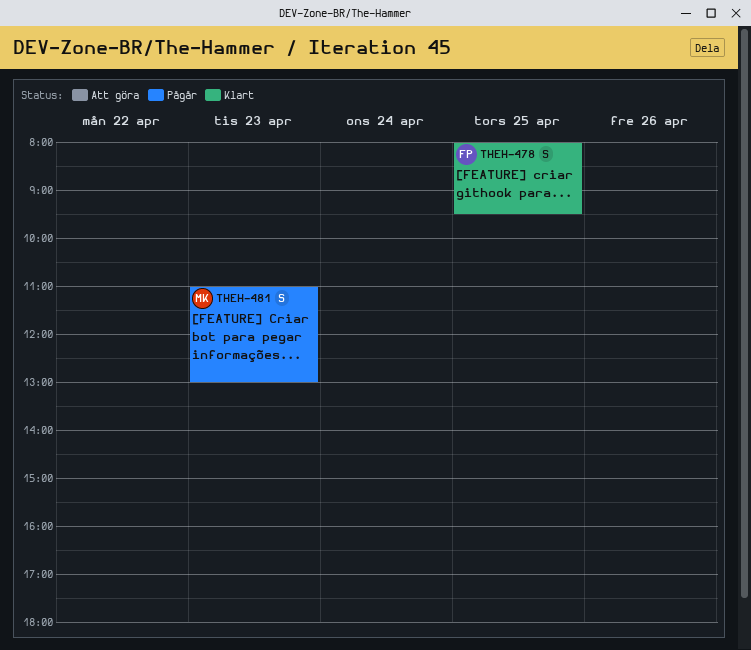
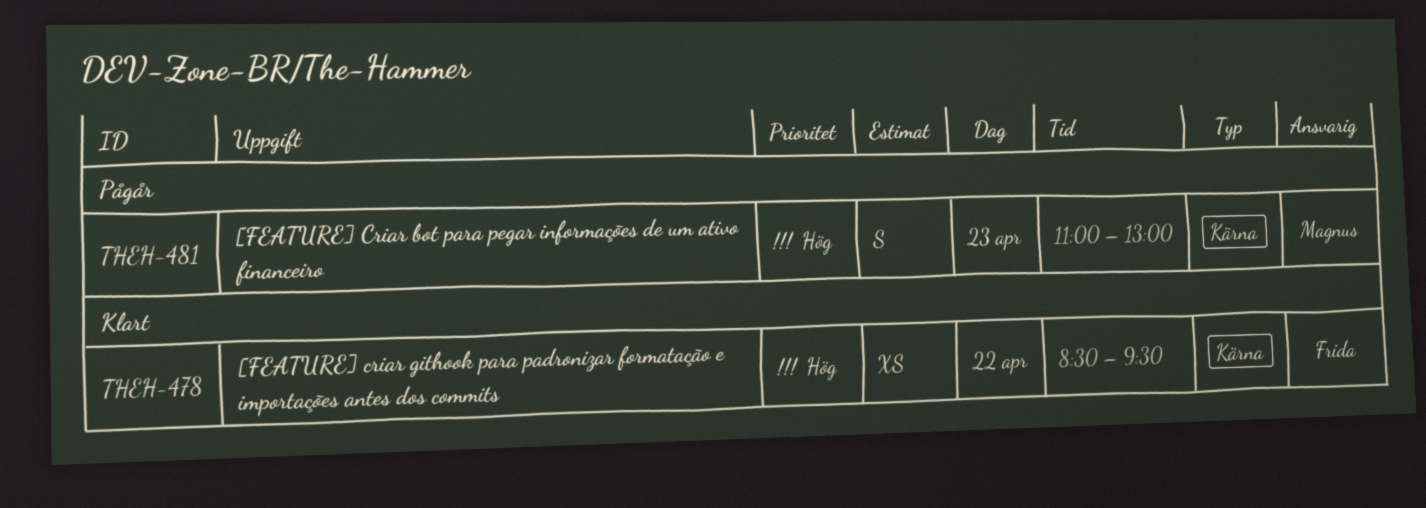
THEH-478, estimate: S -> XS
THEH-478, day: Apr 25 -> Apr 22
THEH-478, begins: 08:00 -> 08:30

